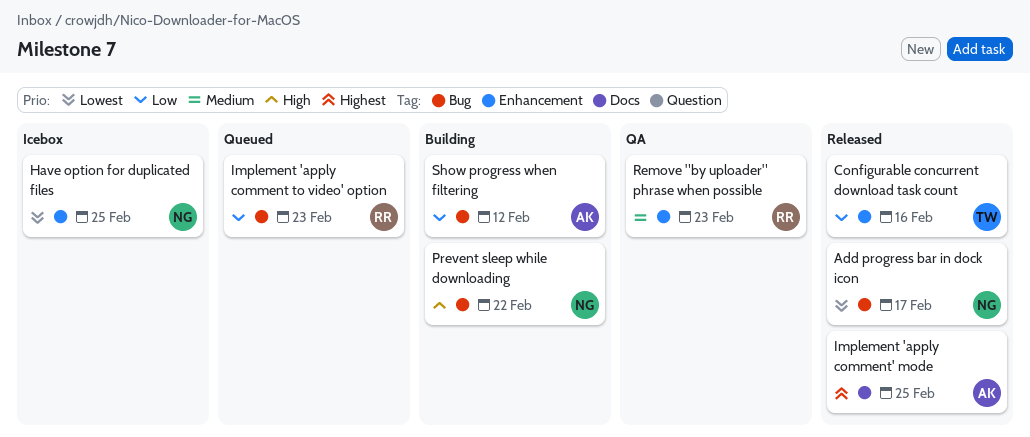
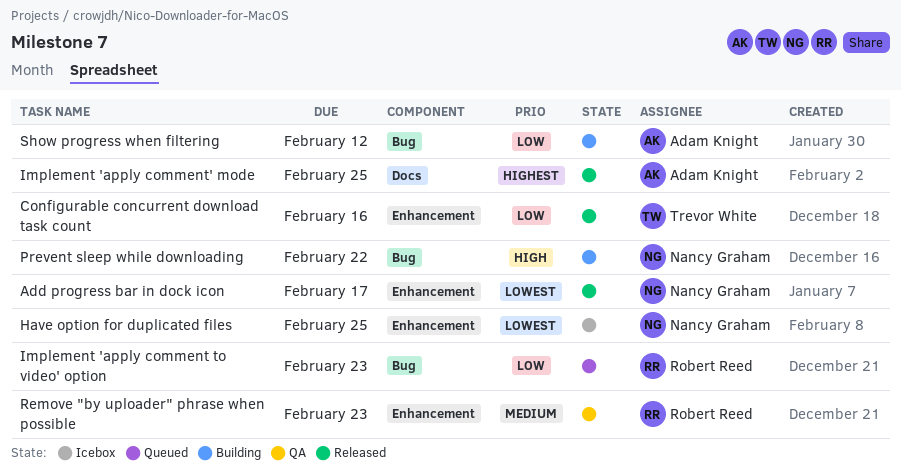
Add progress bar in dock icon, label: Bug -> Enhancement

